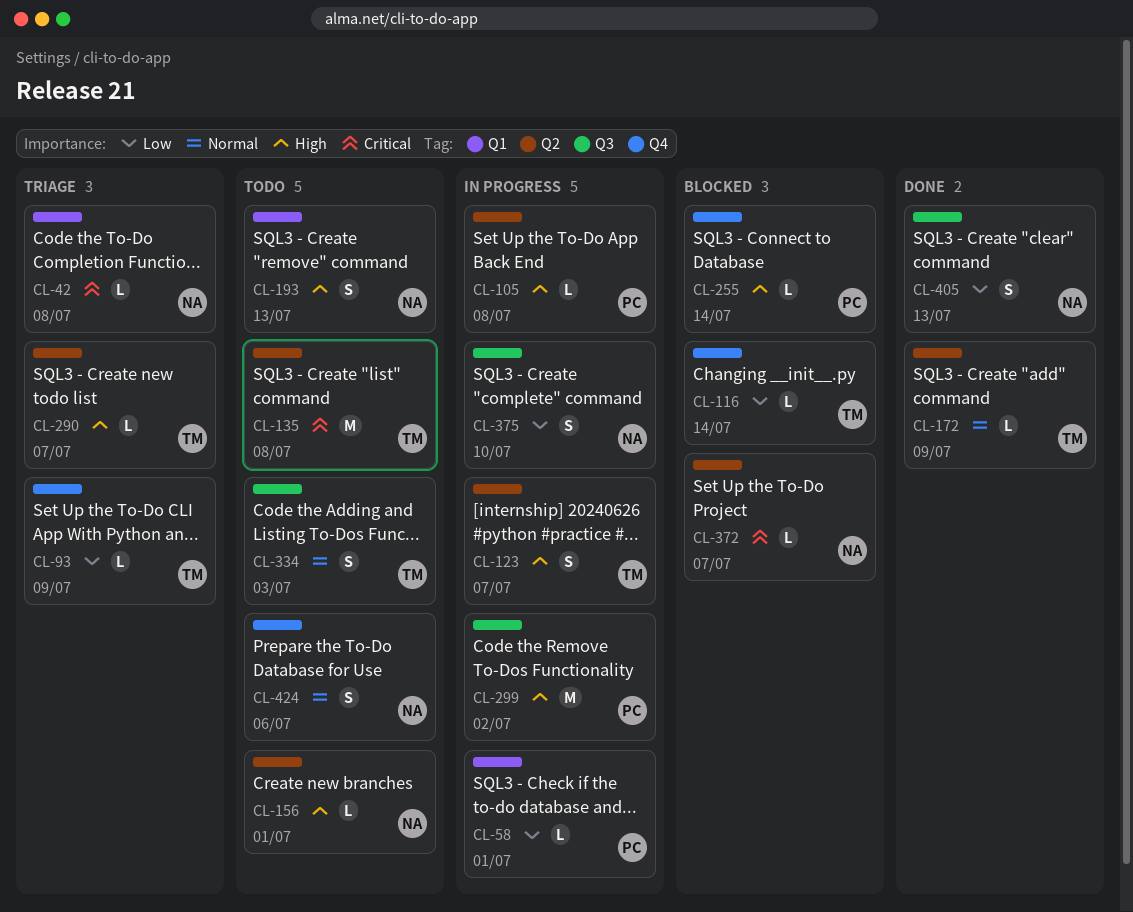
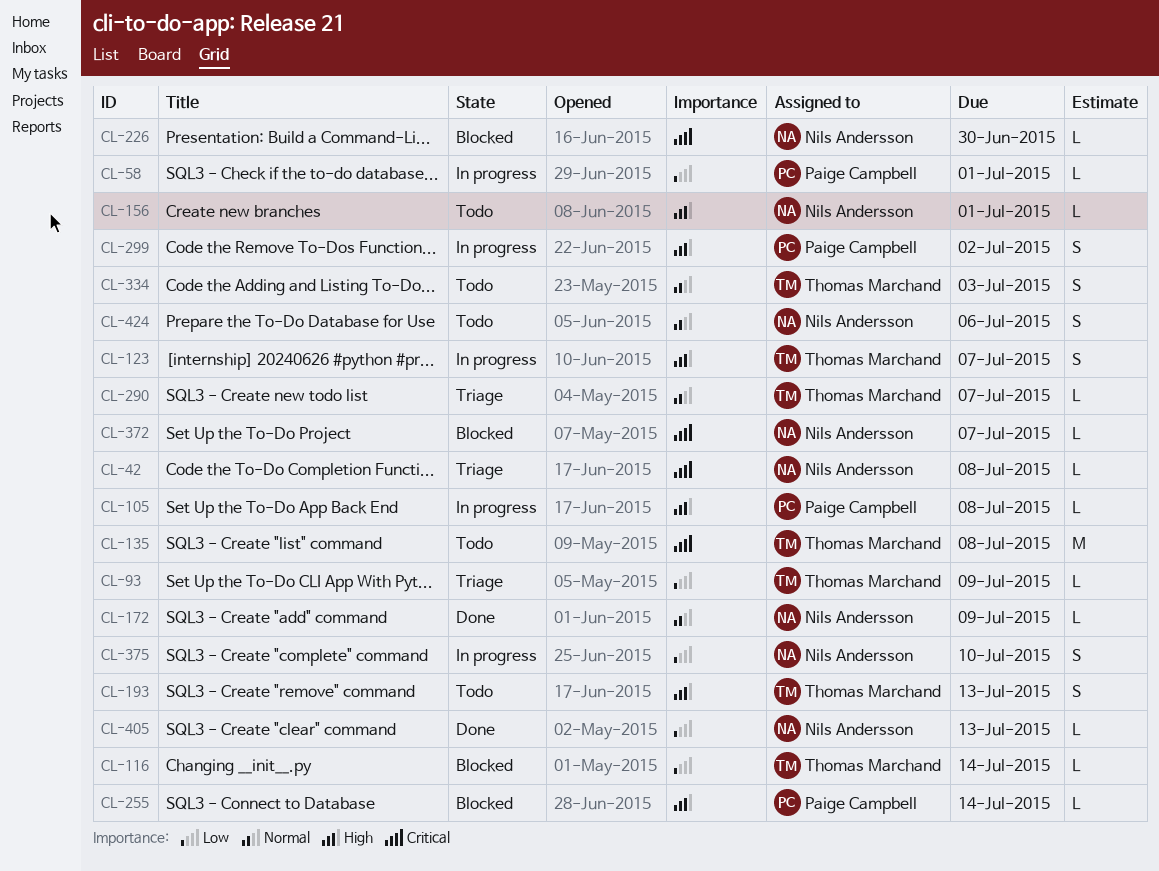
CL-172, owner: Thomas Marchand -> Nils Andersson
CL-193, owner: Nils Andersson -> Thomas Marchand
CL-226: none -> present
CL-290, priority: High -> Normal
CL-299, estimate: M -> S
CL-405, estimate: S -> L

